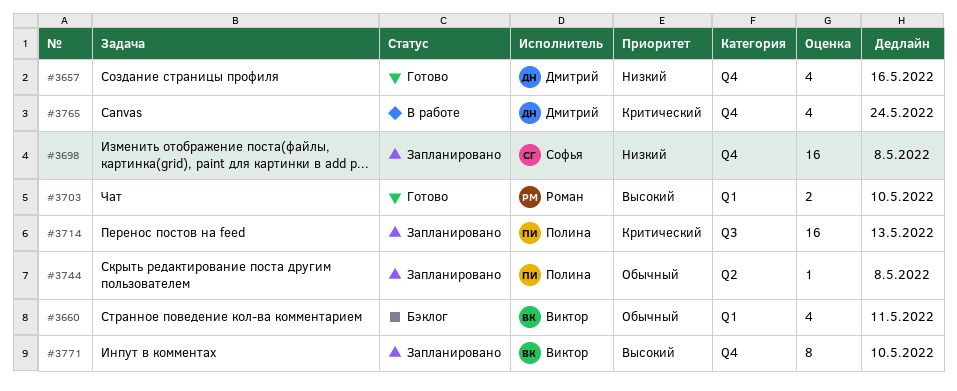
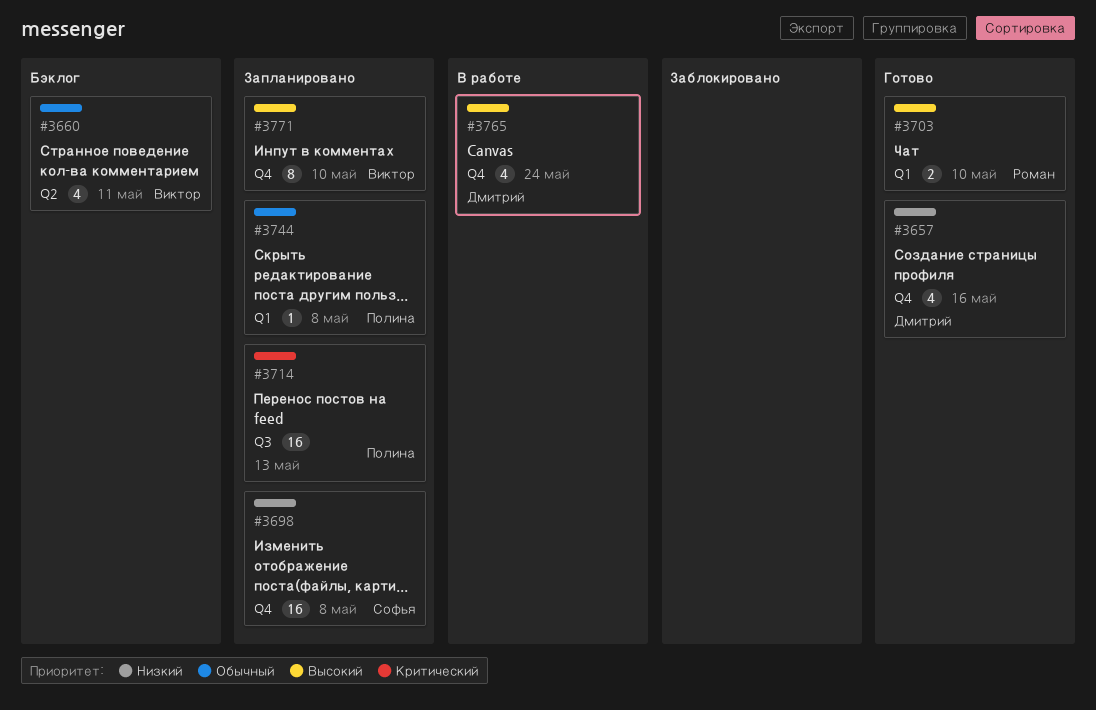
#3660, label: Q1 -> Q2
#3744, label: Q2 -> Q1
#3765, priority: Критический -> Высокий

